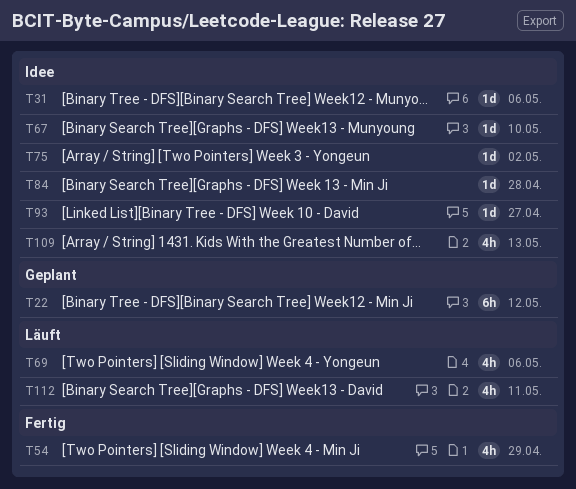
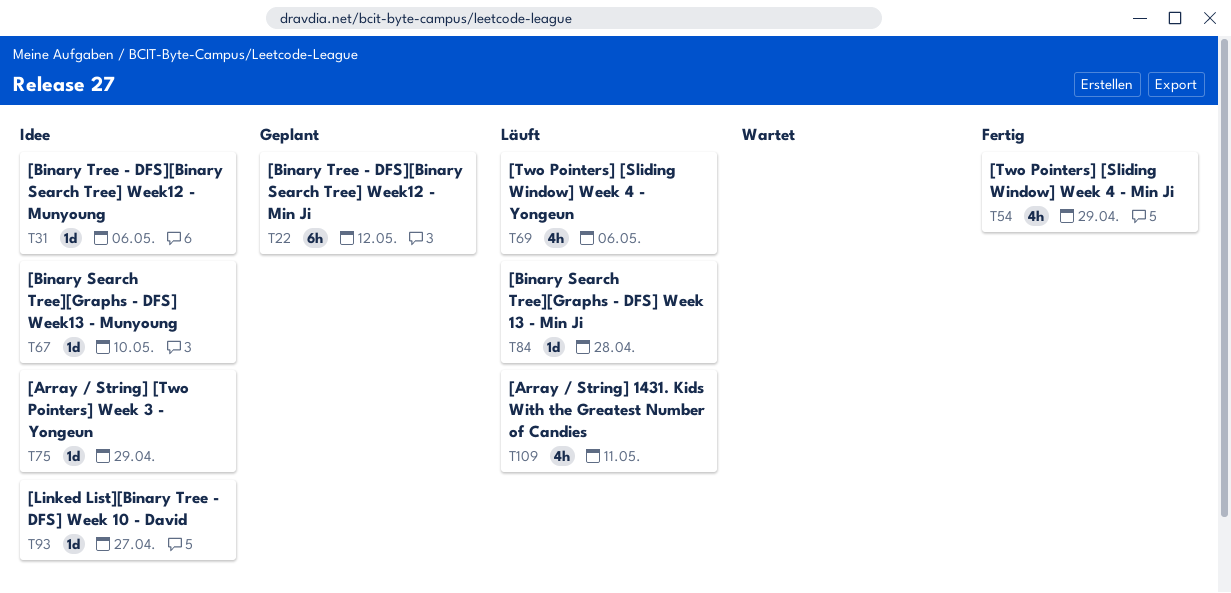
T75, due: May 2 -> Apr 29
T84, status: Idee -> Läuft
T109, status: Idee -> Läuft
T109, due: May 13 -> May 11
T112: present -> none

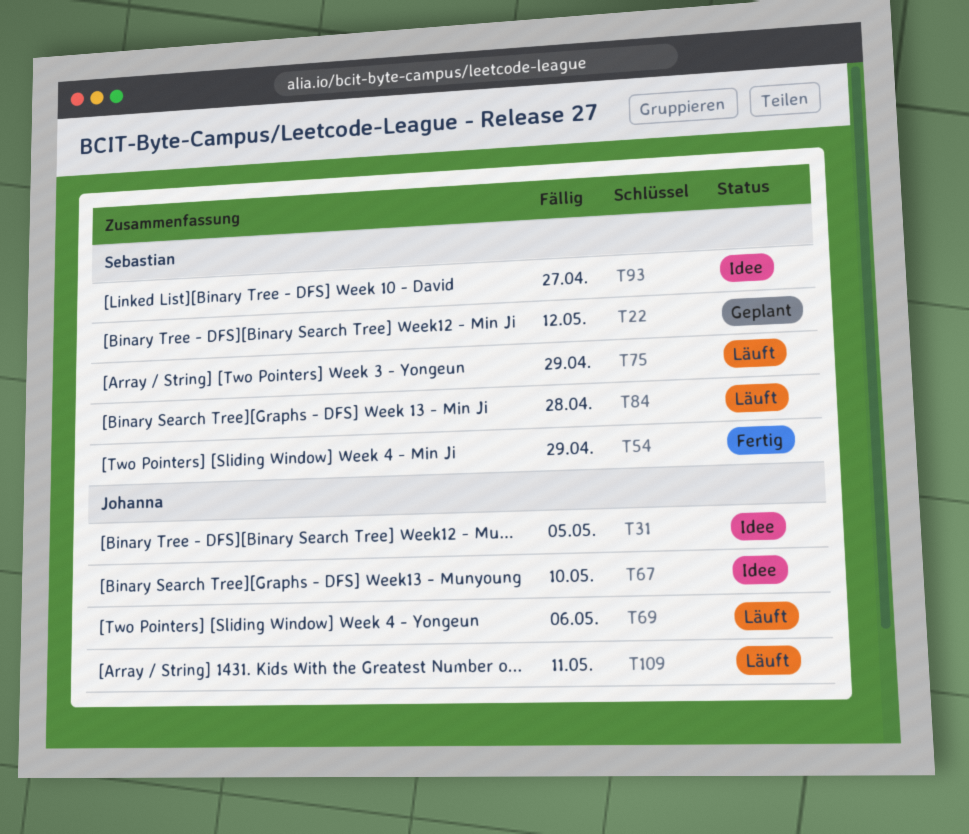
T31, due: May 6 -> May 5
T75, status: Idee -> Läuft

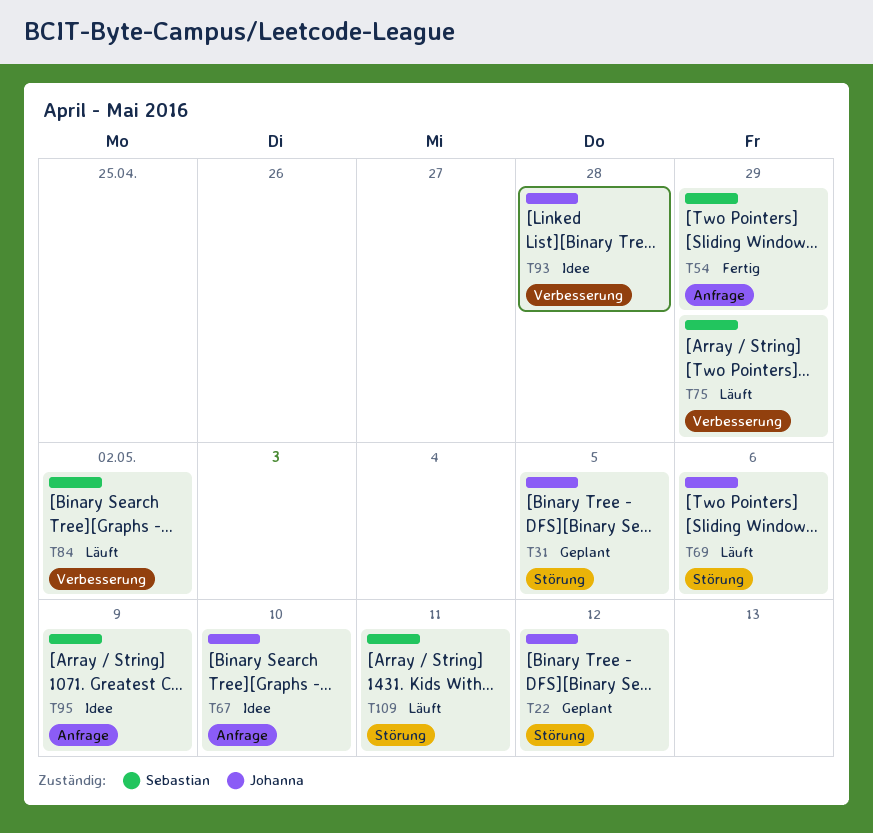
T22, owner: Sebastian -> Johanna
T31, status: Idee -> Geplant
T84, due: Apr 28 -> May 2
T93, owner: Sebastian -> Johanna
T93, due: Apr 27 -> Apr 28
T95: none -> present
T109, owner: Johanna -> Sebastian

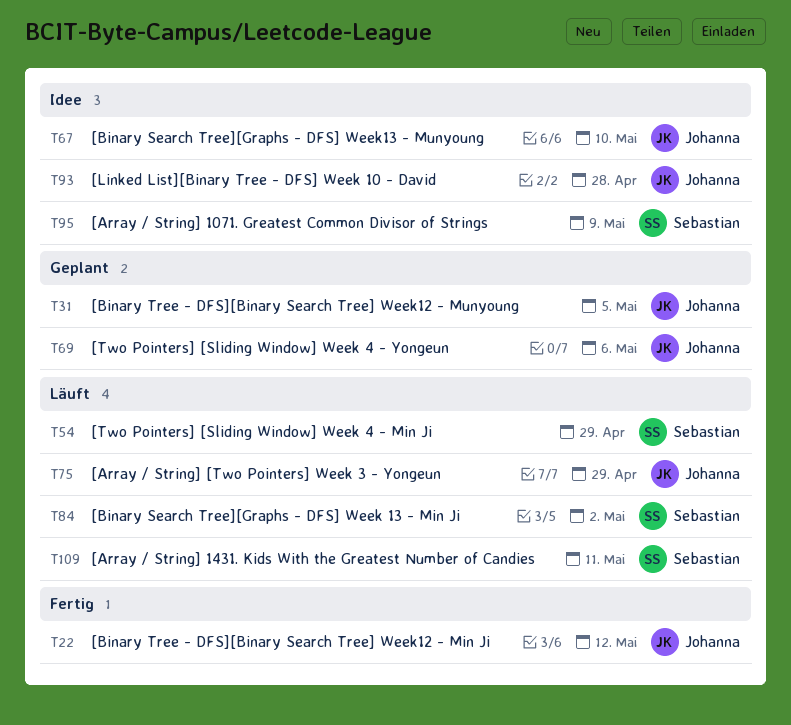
T22, status: Geplant -> Fertig
T54, status: Fertig -> Läuft
T69, status: Läuft -> Geplant
T75, owner: Sebastian -> Johanna

